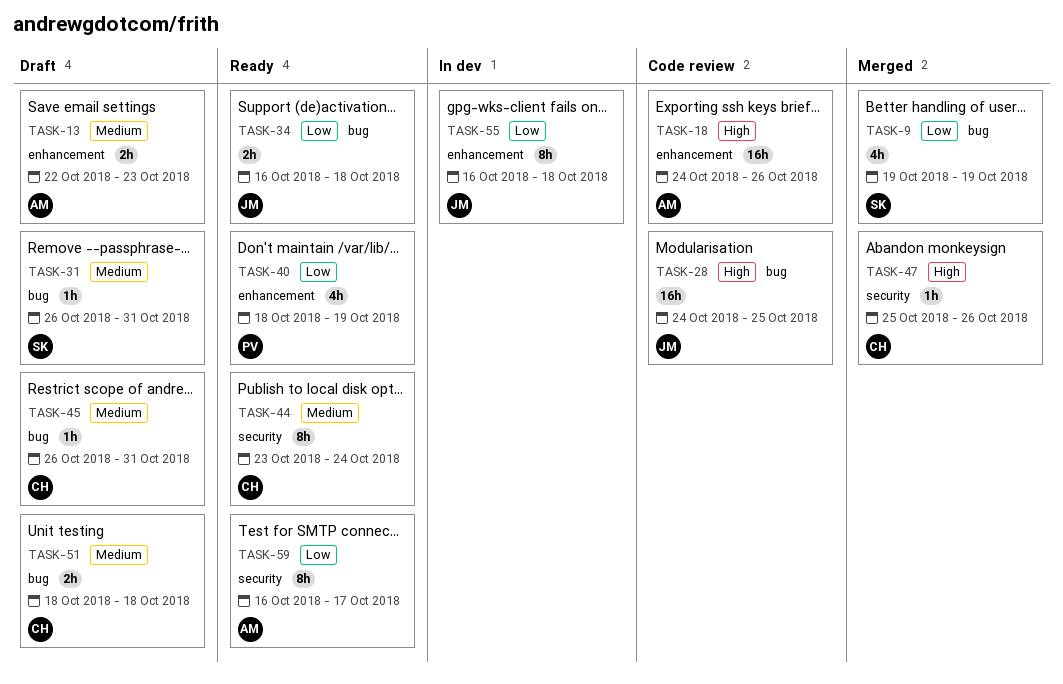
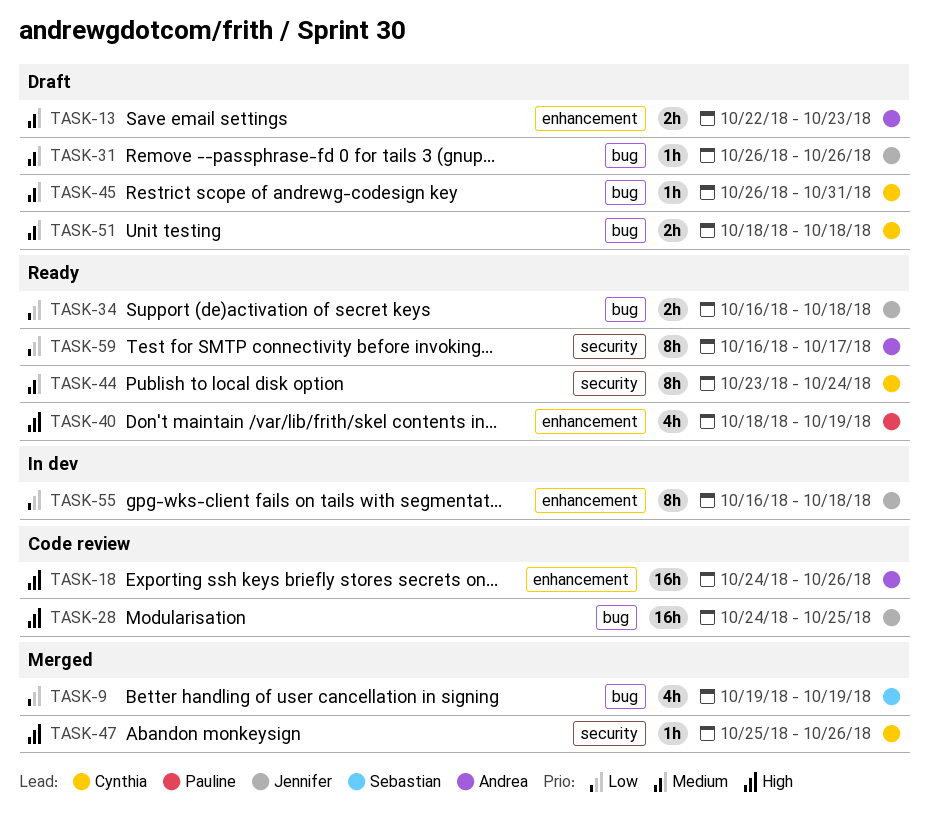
TASK-31, owner: Sebastian -> Jennifer
TASK-31, due: Oct 31 -> Oct 26
TASK-40, priority: Low -> High

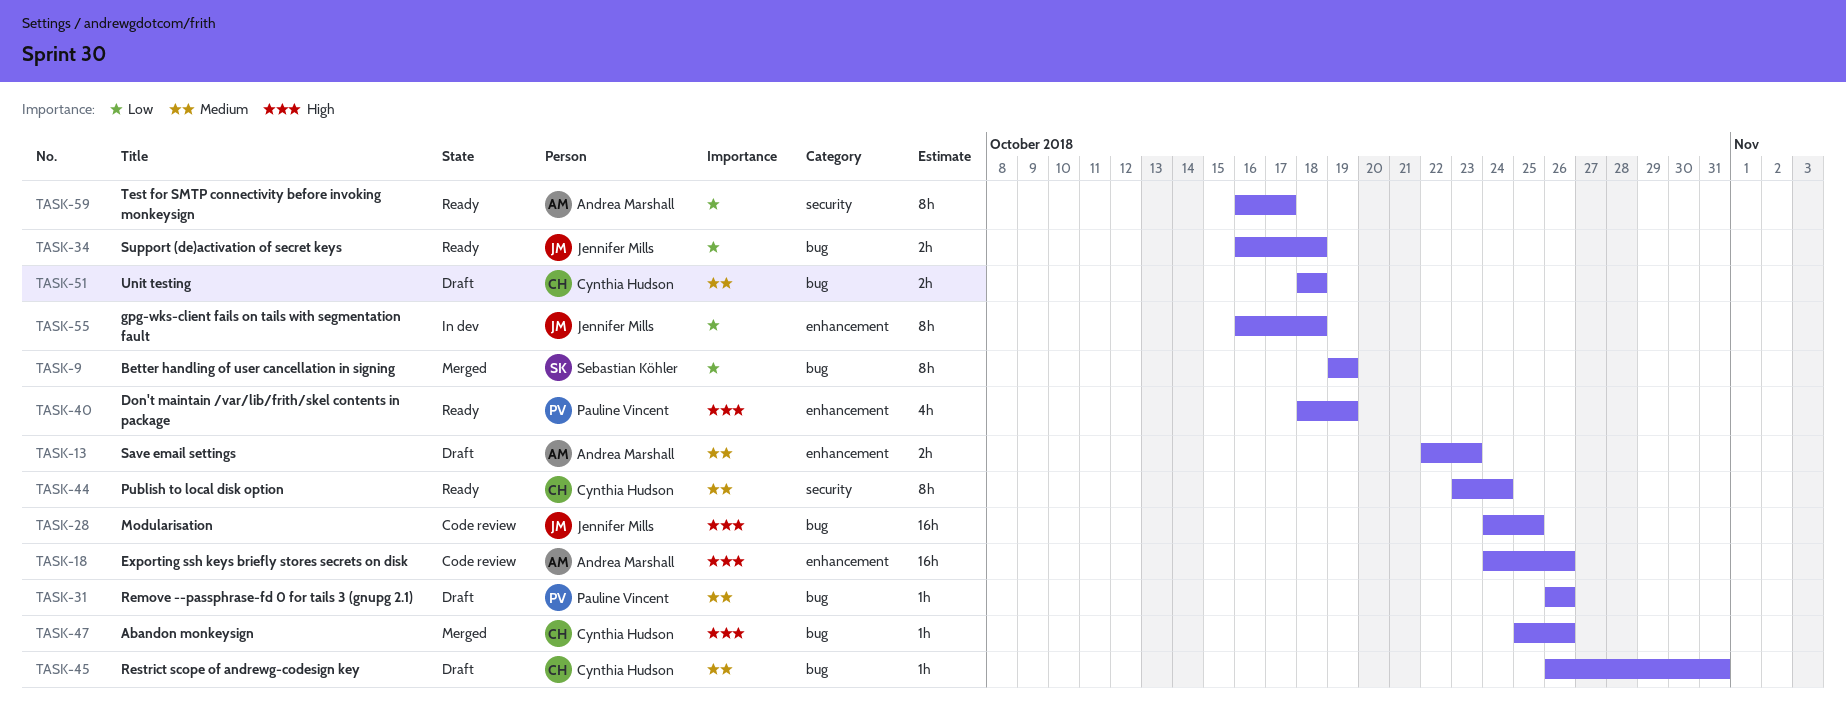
TASK-9, estimate: 4h -> 8h
TASK-31, owner: Jennifer Mills -> Pauline Vincent
TASK-47, label: security -> bug

